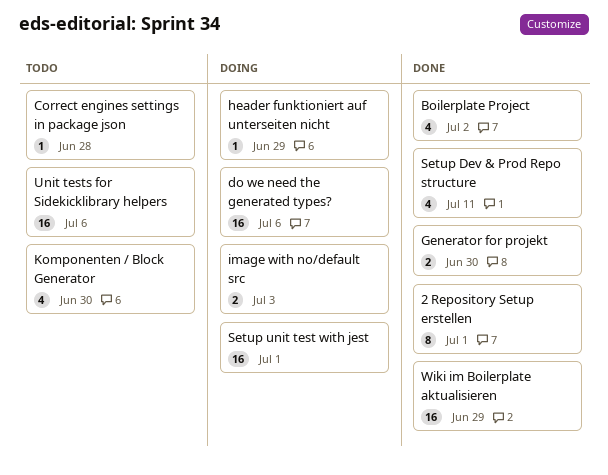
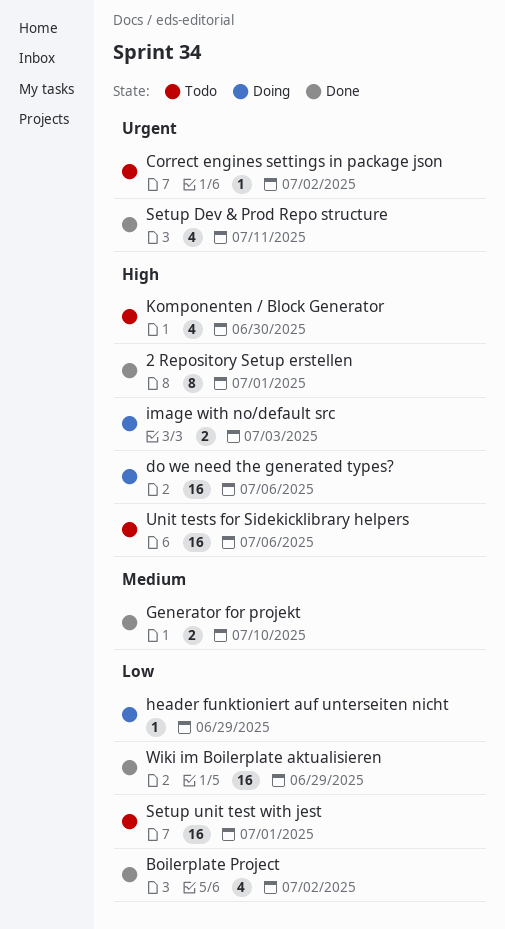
Correct engines settings in package json, due: Jun 28 -> Jul 2
Generator for projekt, due: Jun 30 -> Jul 10
Setup unit test with jest, status: Doing -> Todo

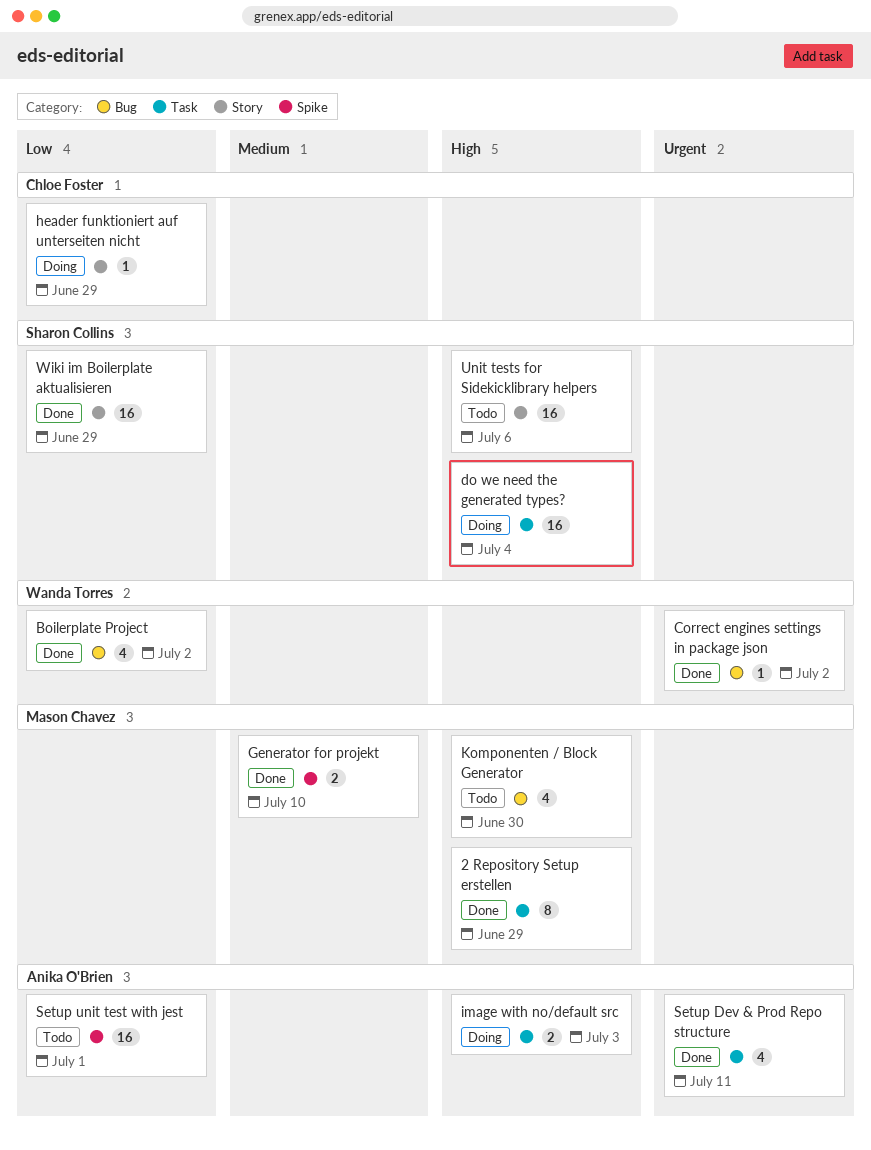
2 Repository Setup erstellen, due: Jul 1 -> Jun 29
Correct engines settings in package json, status: Todo -> Done
do we need the generated types?, due: Jul 6 -> Jul 4

